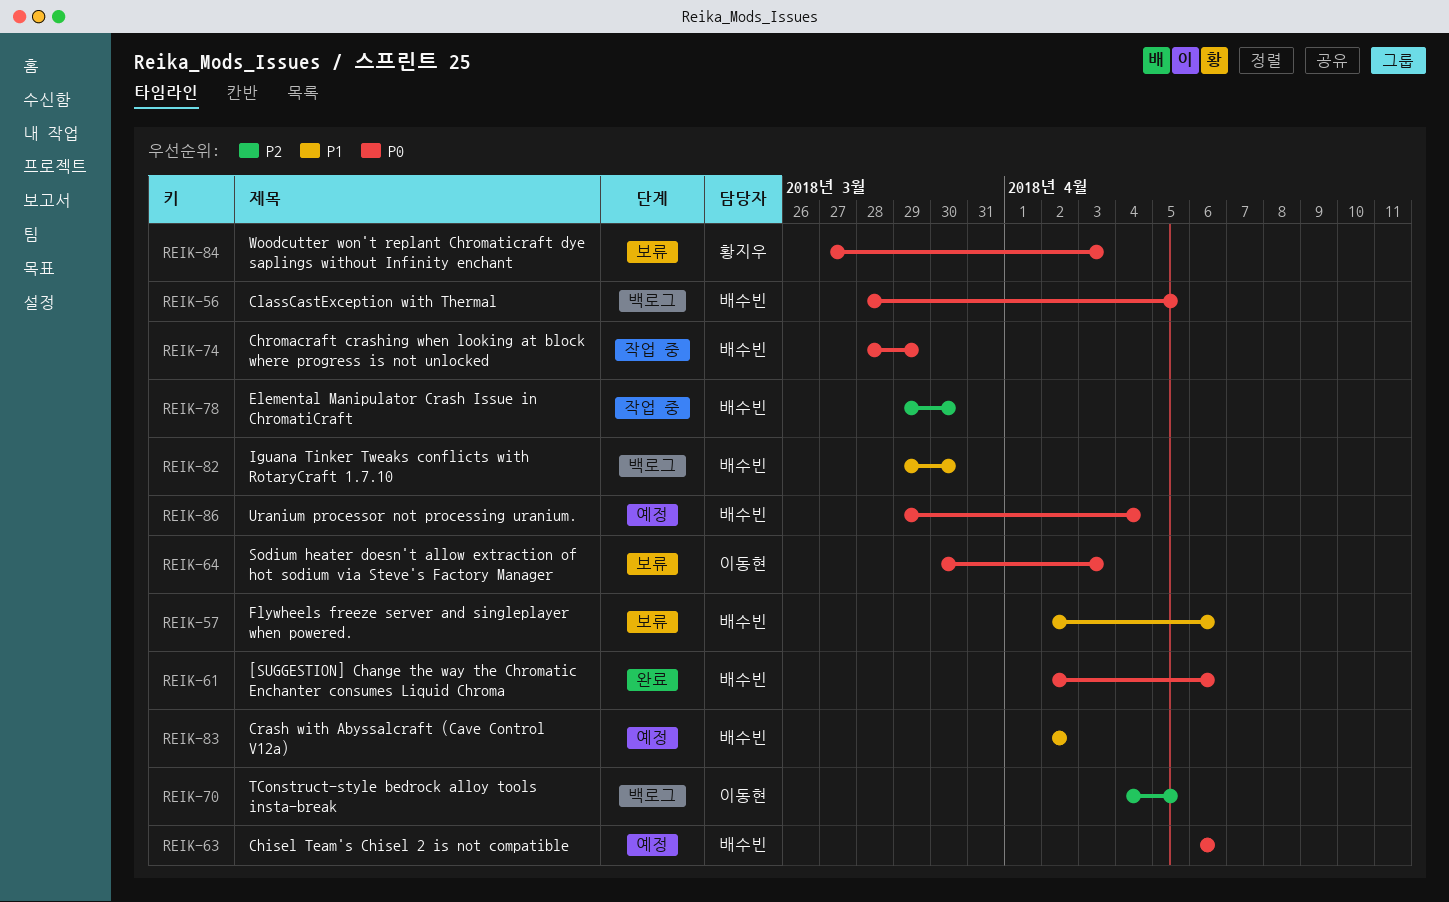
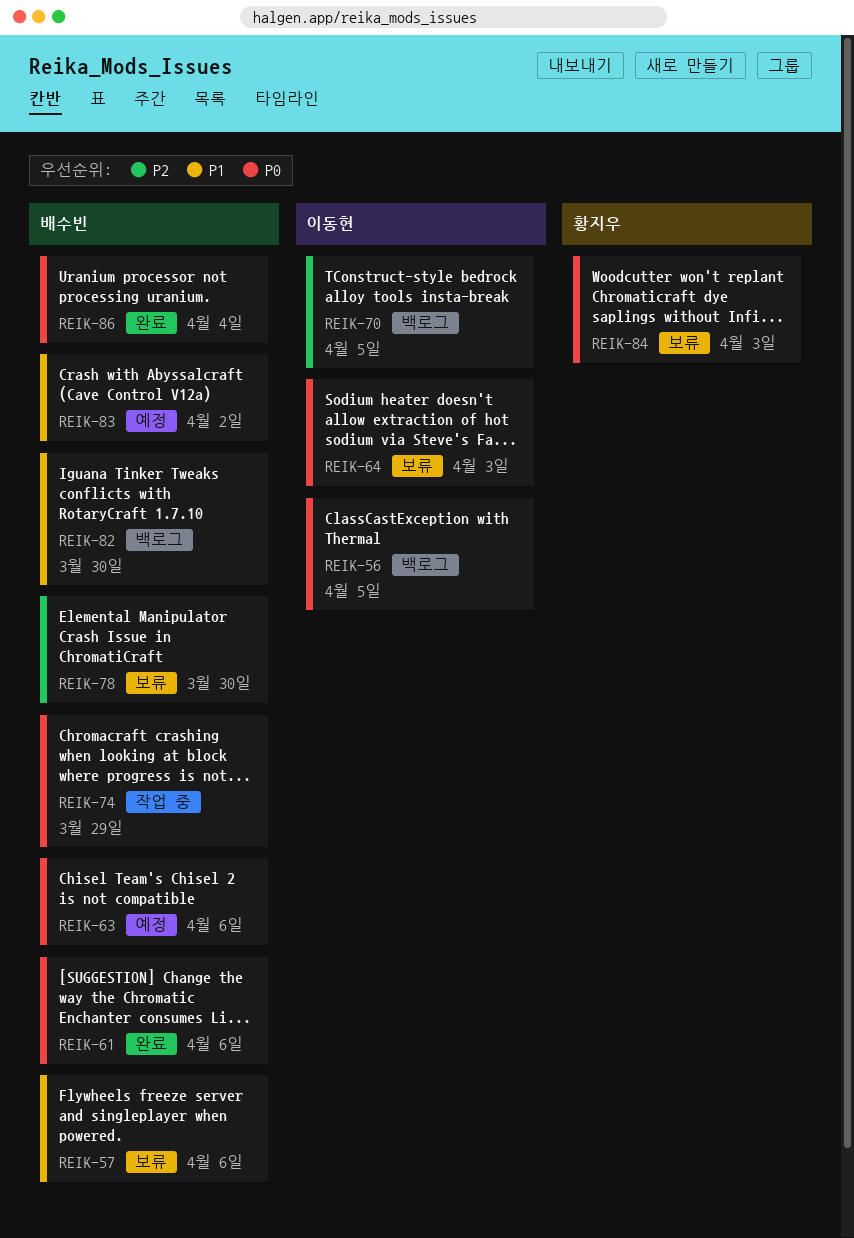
REIK-56, owner: 배수빈 -> 이동현
REIK-78, status: 작업 중 -> 보류
REIK-86, status: 예정 -> 완료

